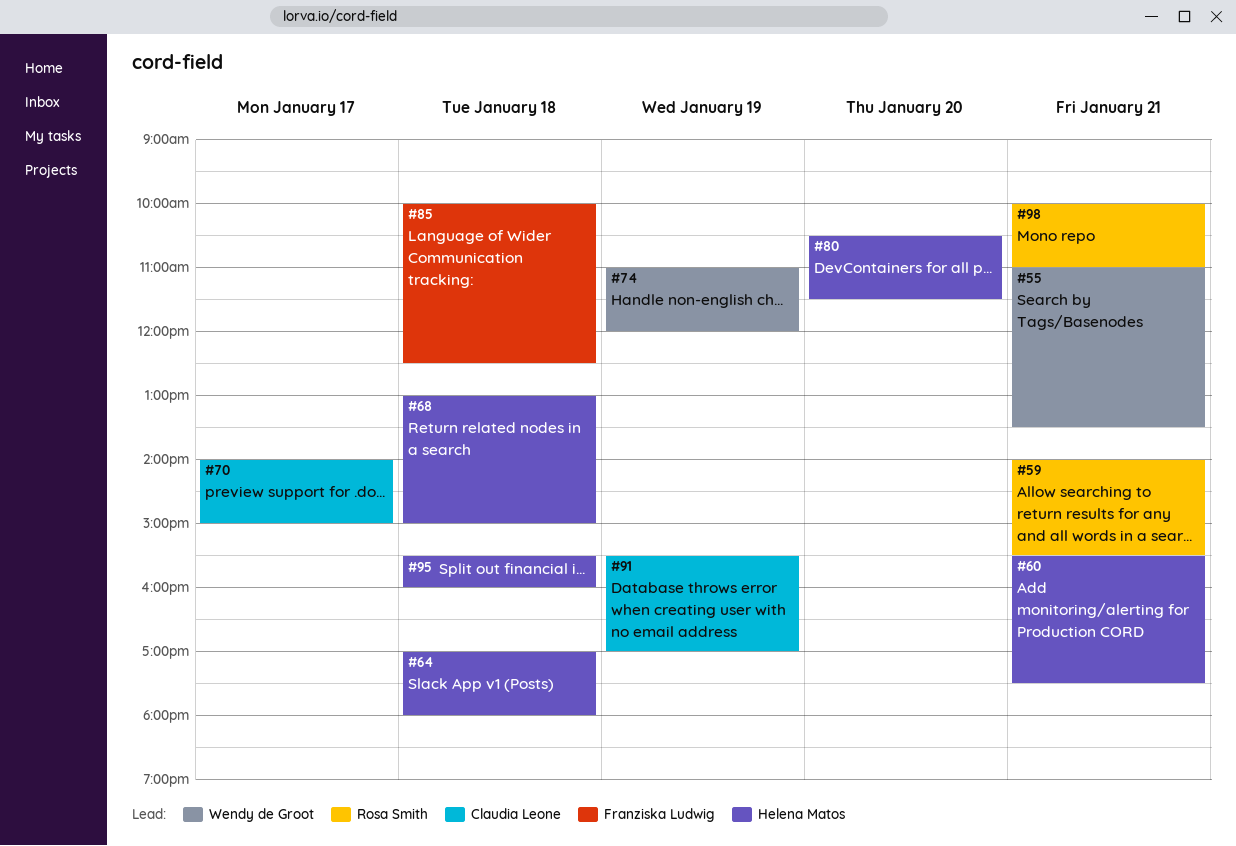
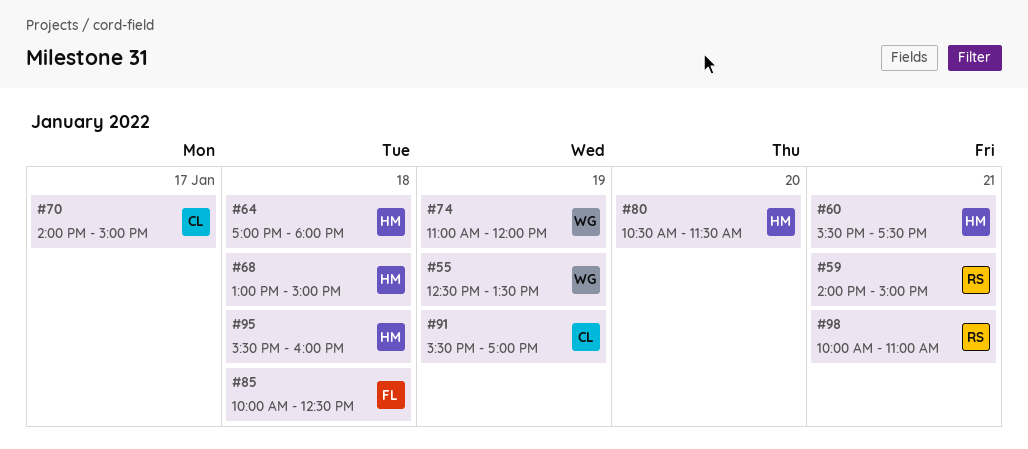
#55, day: Jan 21 -> Jan 19
#55, begins: 11:00 -> 12:30
#59, ends: 15:30 -> 15:00

